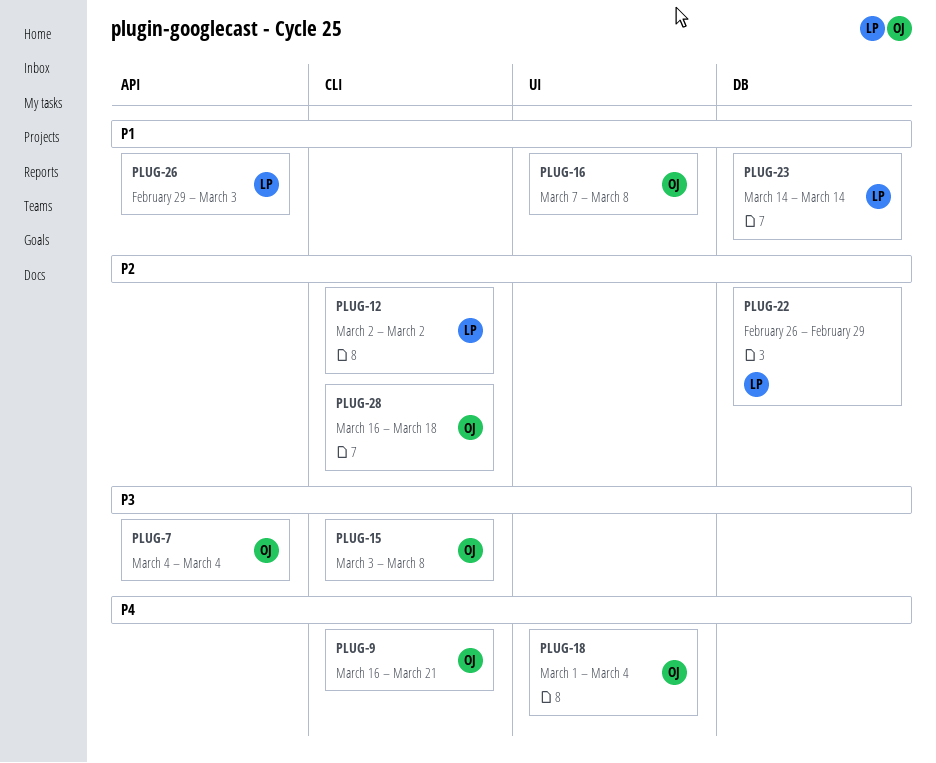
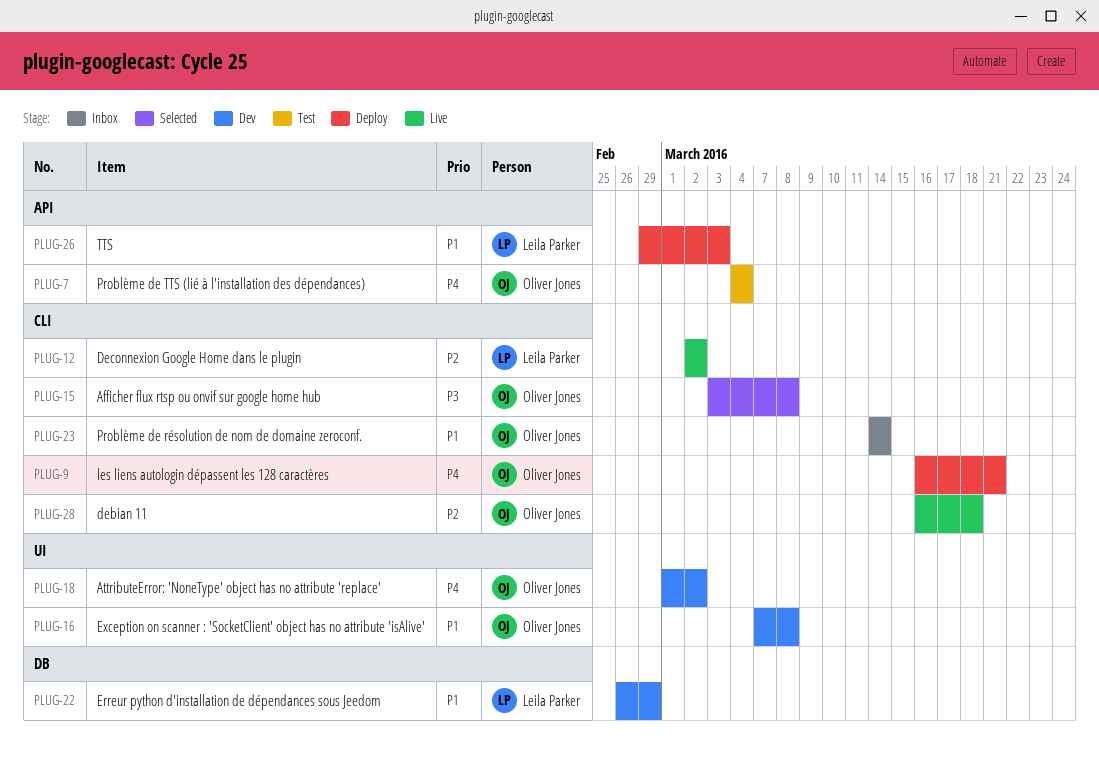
PLUG-7, priority: P3 -> P4
PLUG-18, due: Mar 4 -> Mar 2
PLUG-22, priority: P2 -> P1
PLUG-23, owner: Leila Parker -> Oliver Jones
PLUG-23, label: DB -> CLI

